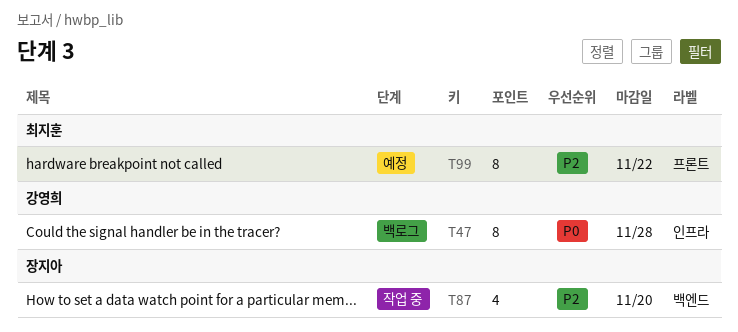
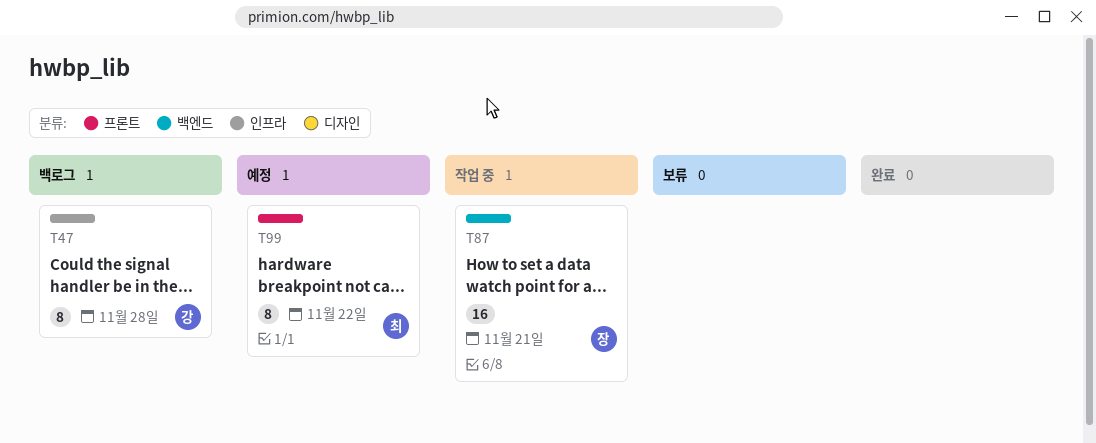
T87, estimate: 4 -> 16
T87, due: Nov 20 -> Nov 21

